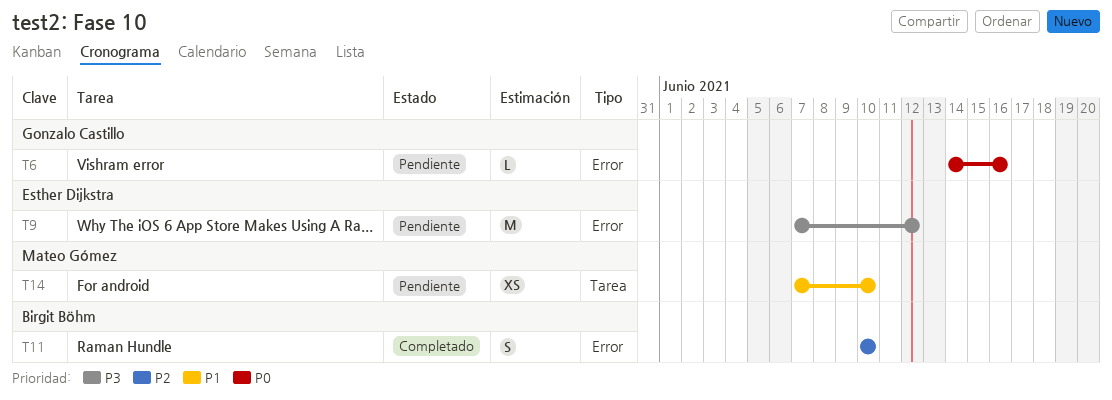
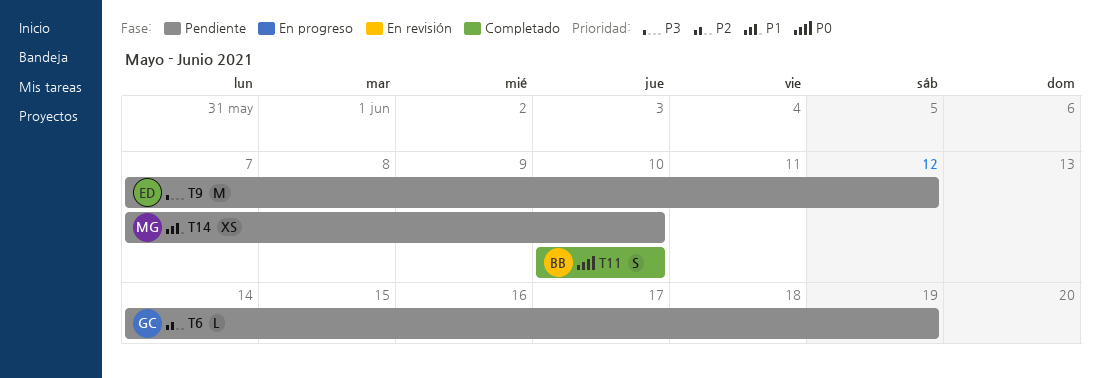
T6, priority: P0 -> P2
T6, due: Jun 16 -> Jun 19
T11, priority: P2 -> P0

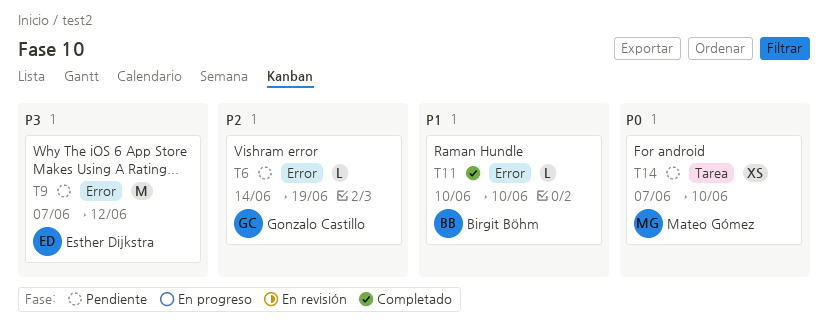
T11, priority: P0 -> P1
T11, estimate: S -> L
T14, priority: P1 -> P0

